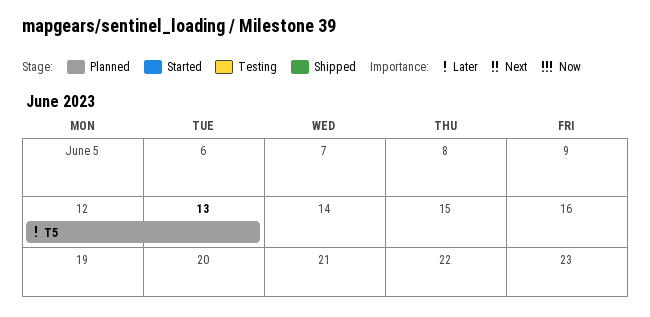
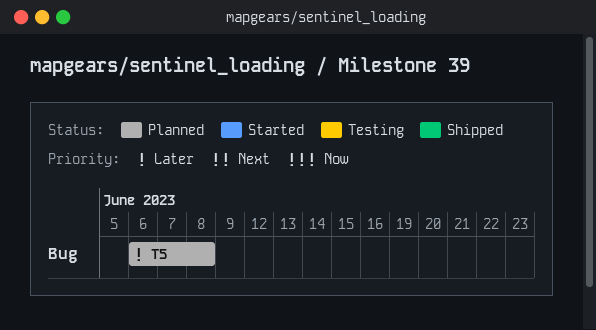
T5, start: Jun 12 -> Jun 6
T5, due: Jun 13 -> Jun 8

